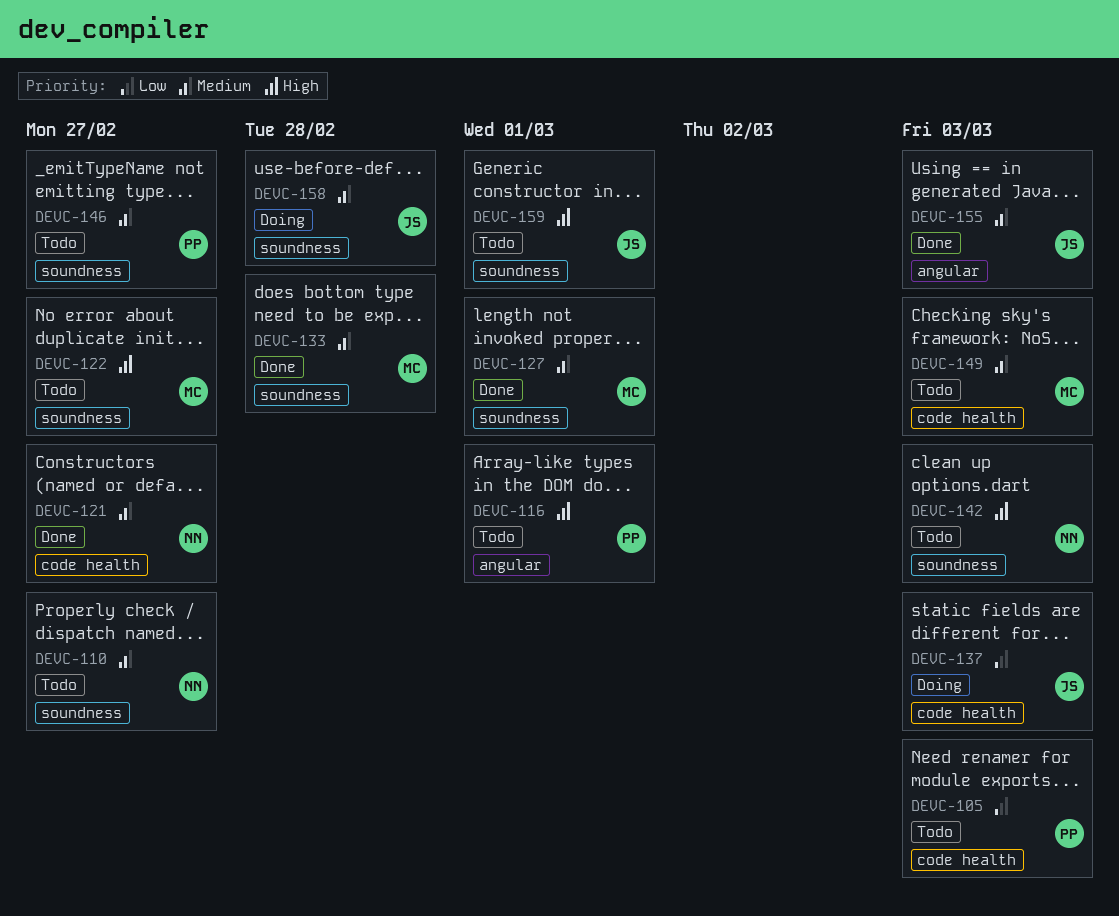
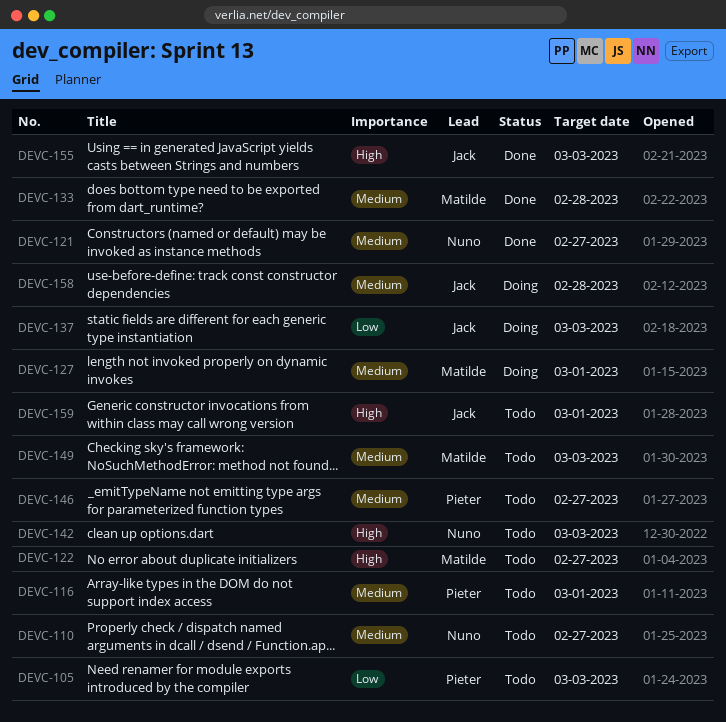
DEVC-116, priority: High -> Medium
DEVC-127, status: Done -> Doing
DEVC-155, priority: Medium -> High

